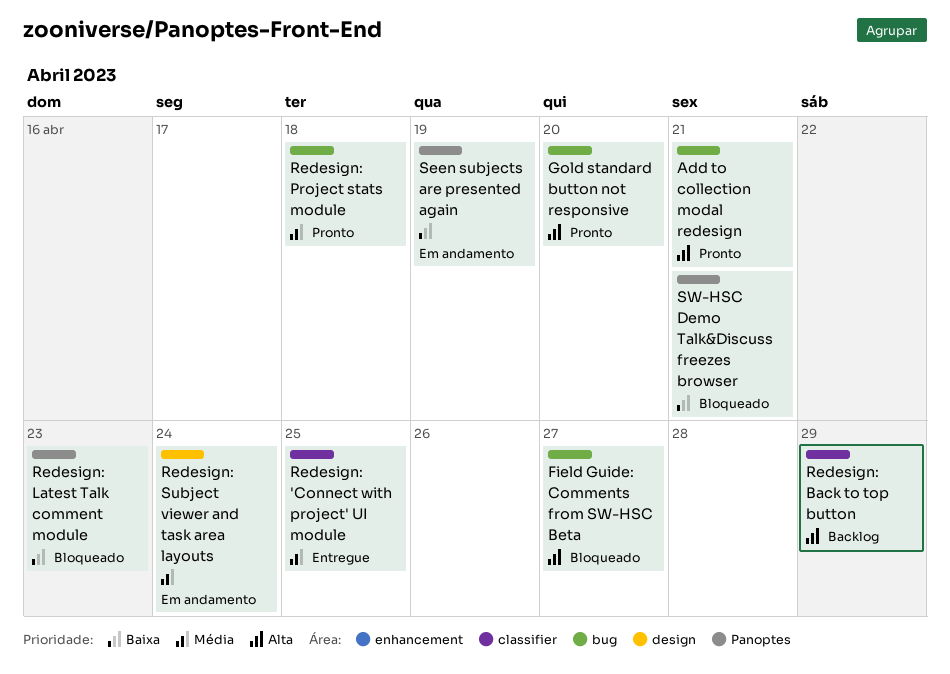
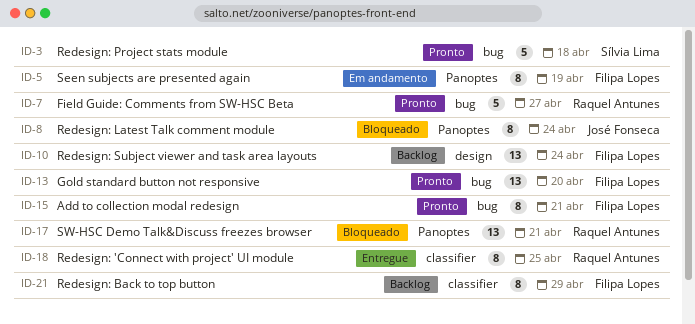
Field Guide: Comments from SW-HSC Beta, status: Bloqueado -> Pronto
Redesign: Latest Talk comment module, due: Apr 23 -> Apr 24
Redesign: Subject viewer and task area layouts, status: Em andamento -> Backlog

